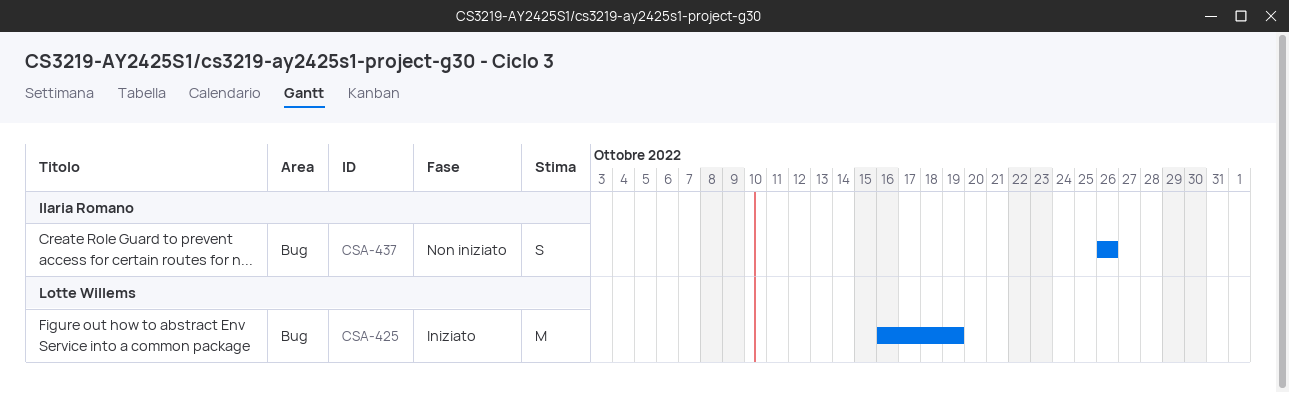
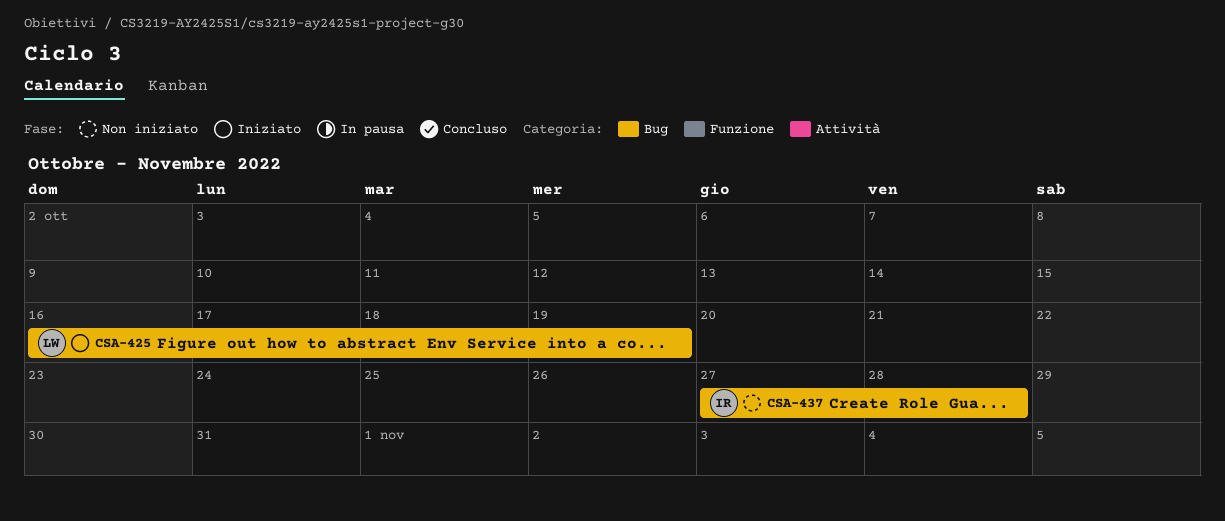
CSA-437, start: Oct 26 -> Oct 27
CSA-437, due: Oct 26 -> Oct 28

